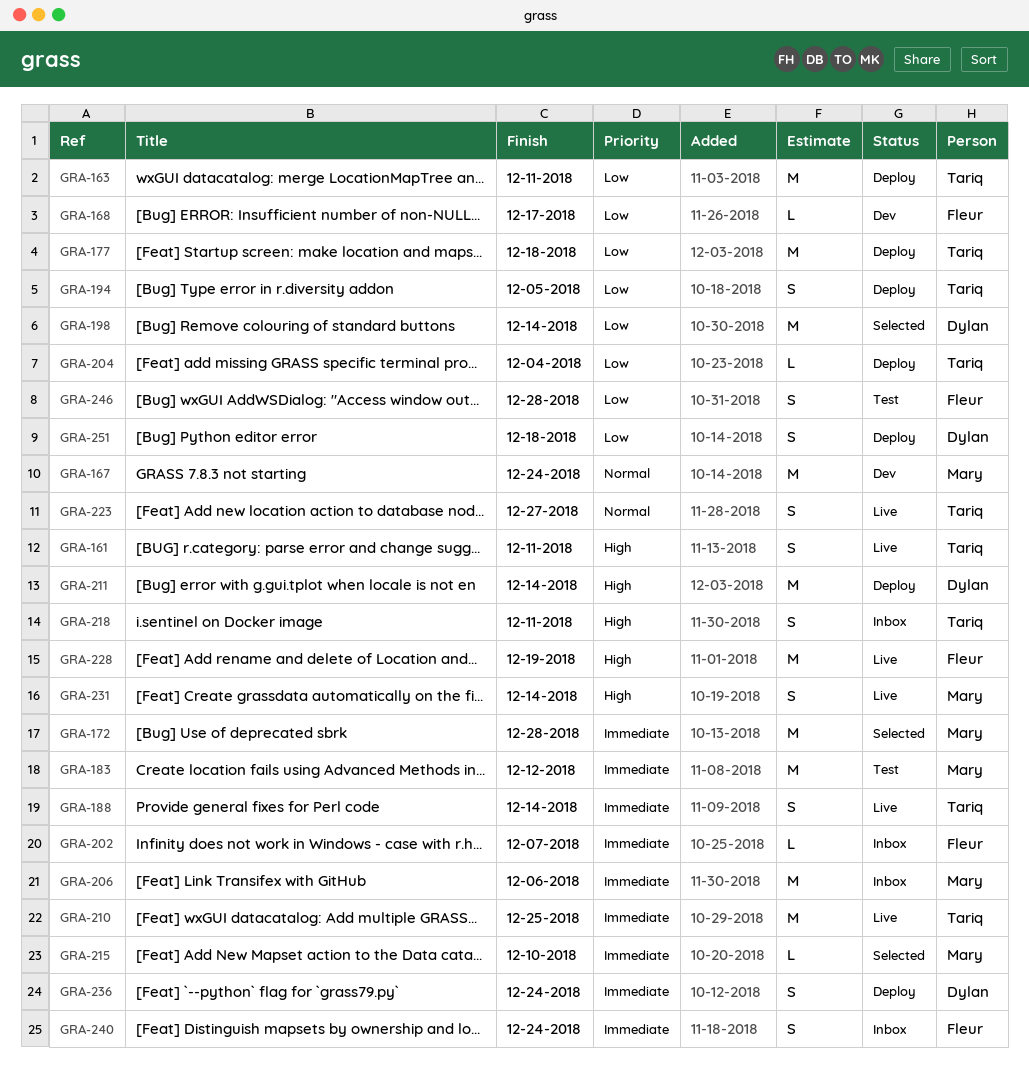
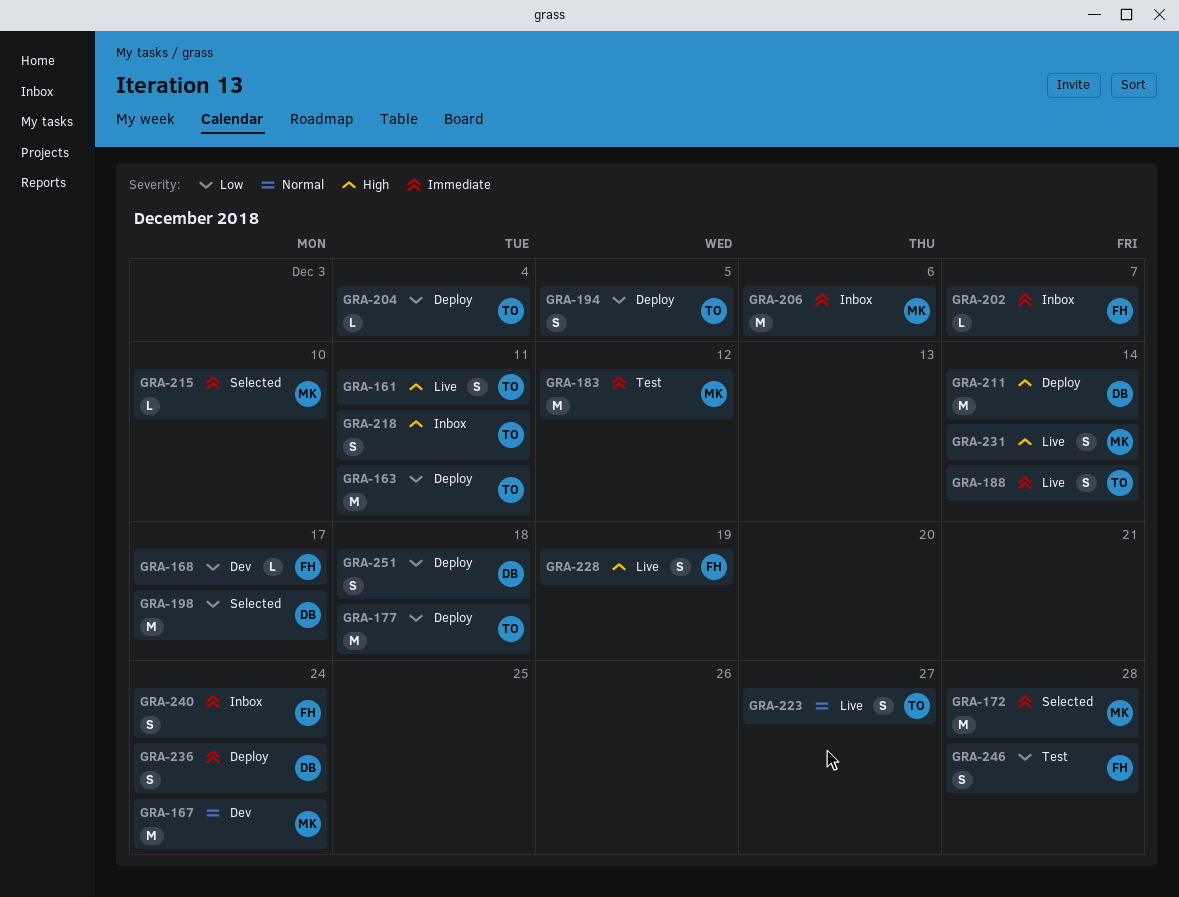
GRA-198, due: Dec 14 -> Dec 17
GRA-210: present -> none
GRA-228, estimate: M -> S

